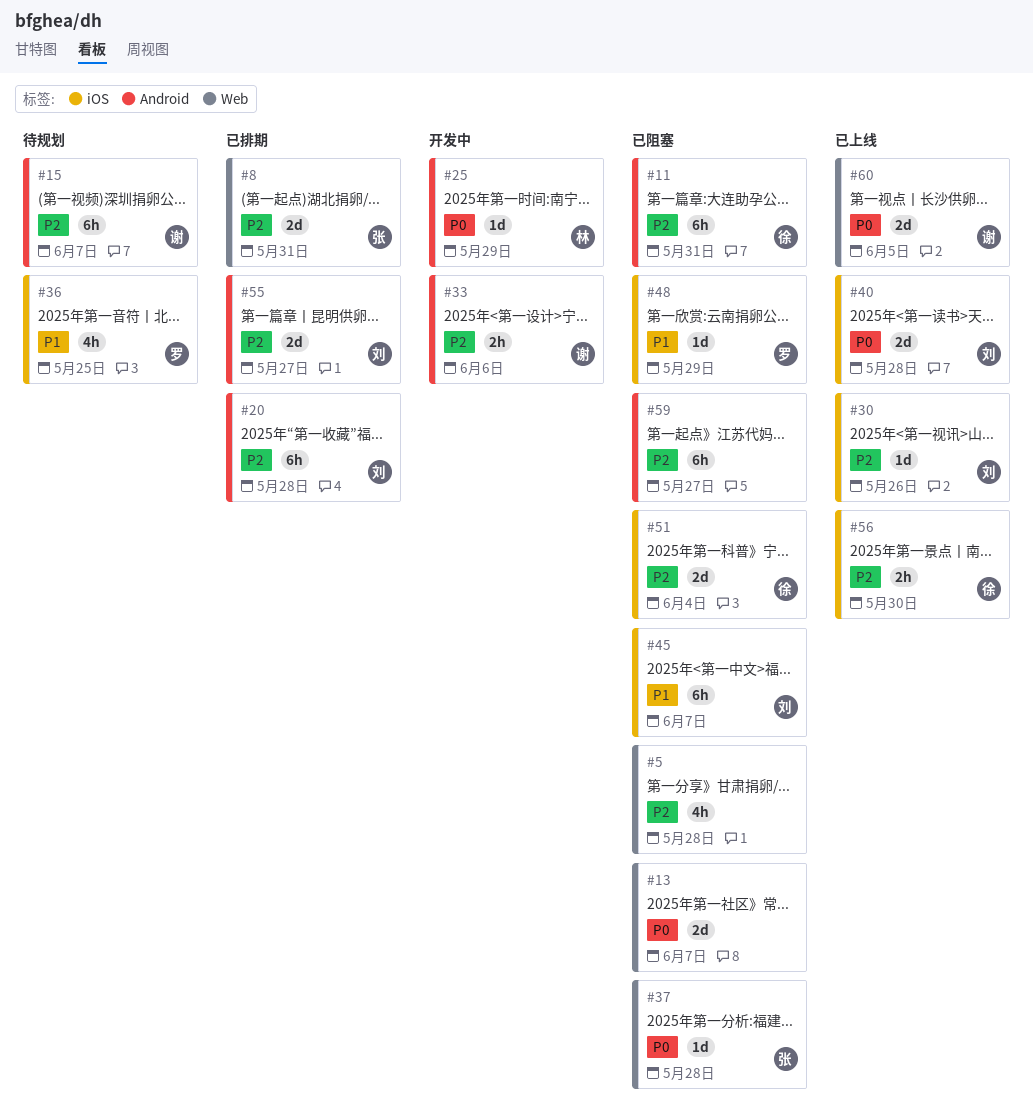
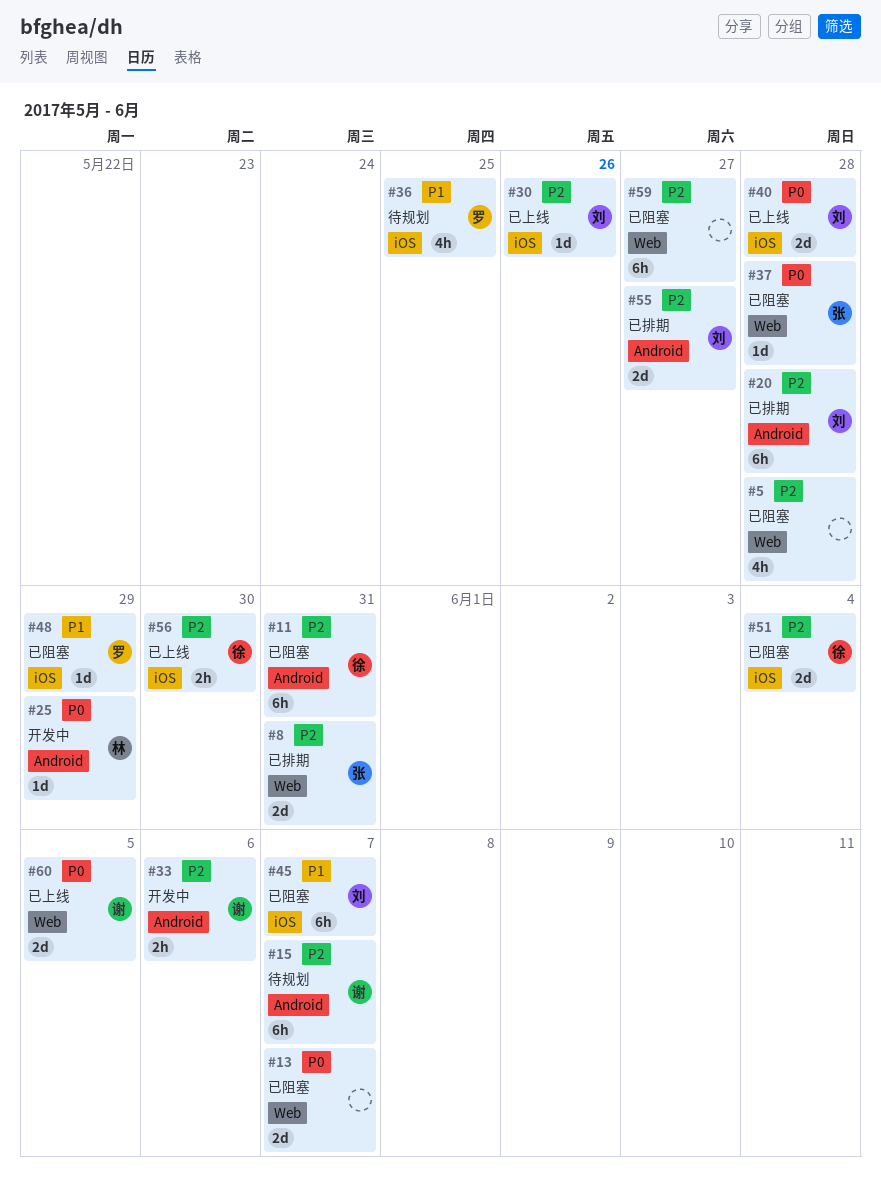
#59, label: Android -> Web

